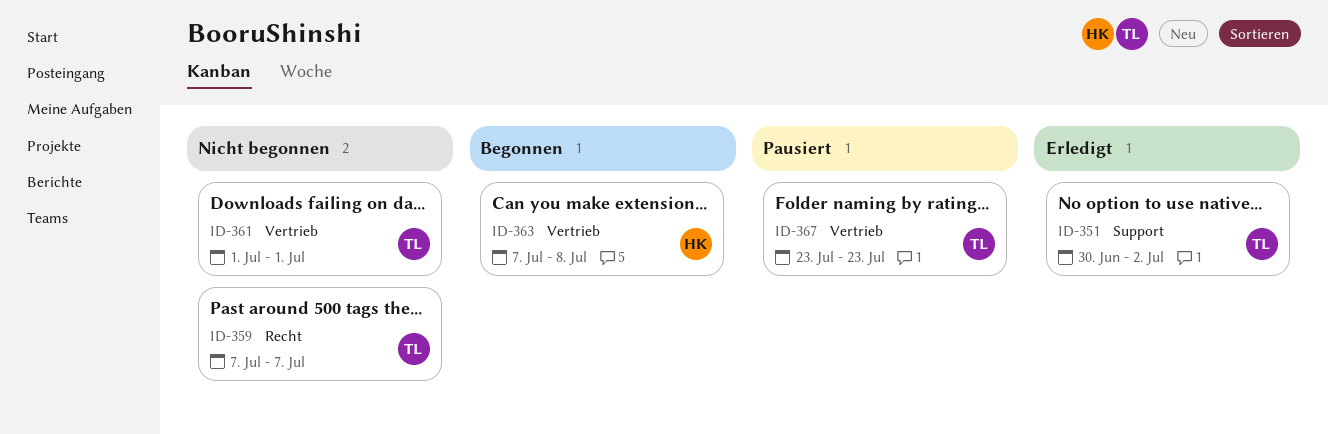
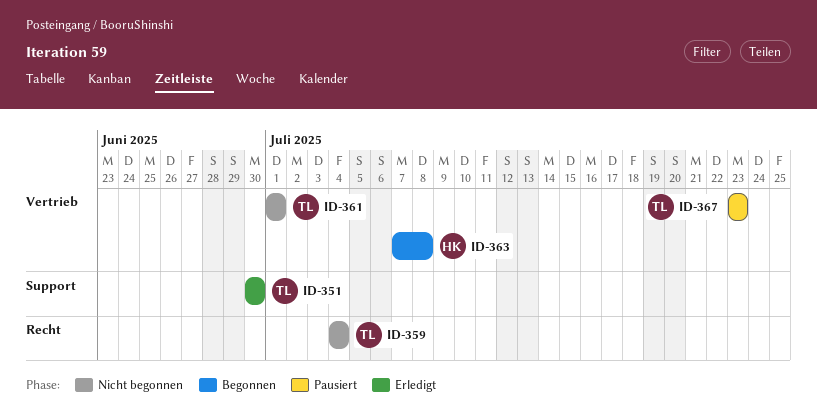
ID-351, due: Jul 2 -> Jun 30
ID-359, start: Jul 7 -> Jul 4
ID-359, due: Jul 7 -> Jul 4

